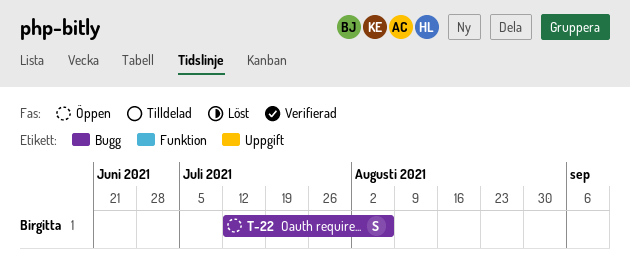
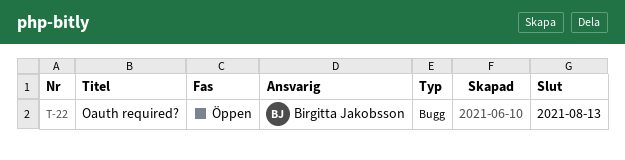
T-22, due: Aug 6 -> Aug 13

